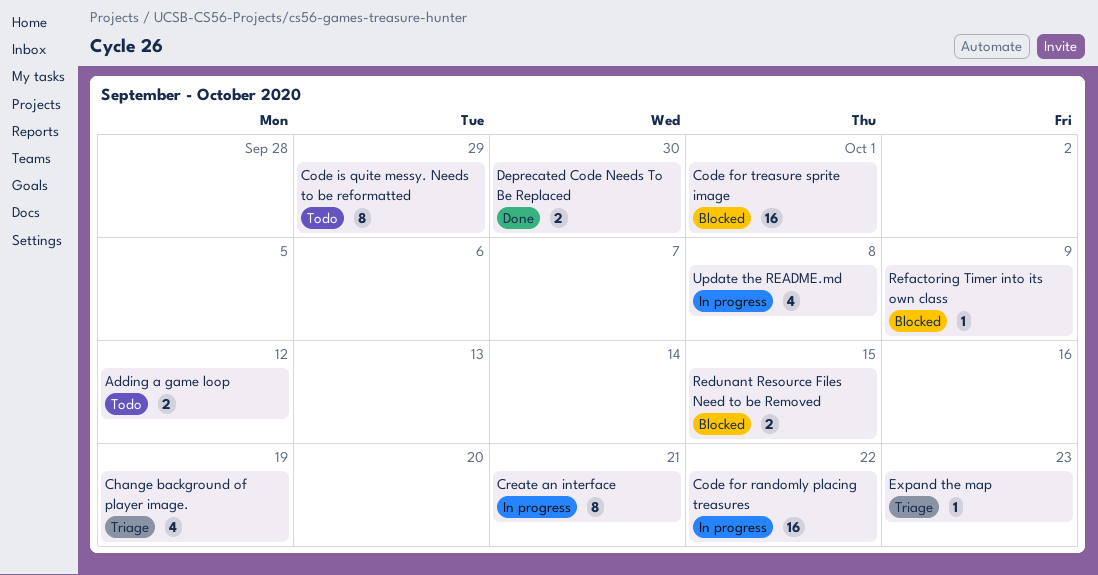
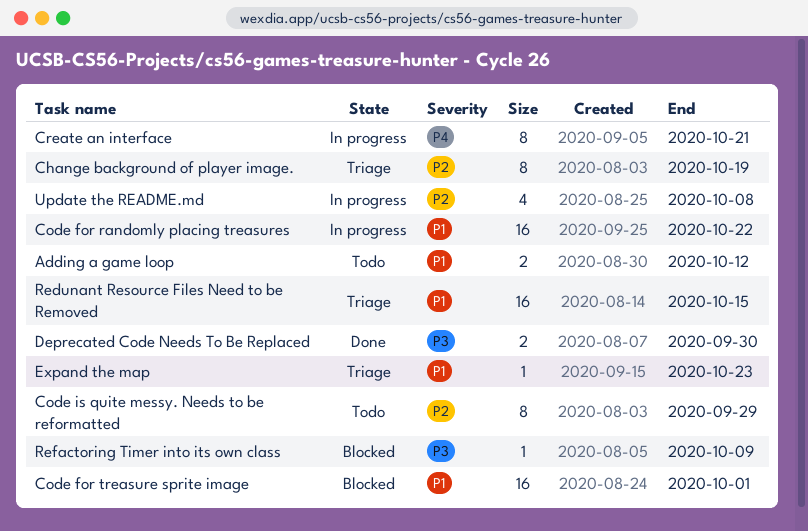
Change background of player image., estimate: 4 -> 8
Redunant Resource Files Need to be Removed, status: Blocked -> Triage
Redunant Resource Files Need to be Removed, estimate: 2 -> 16

